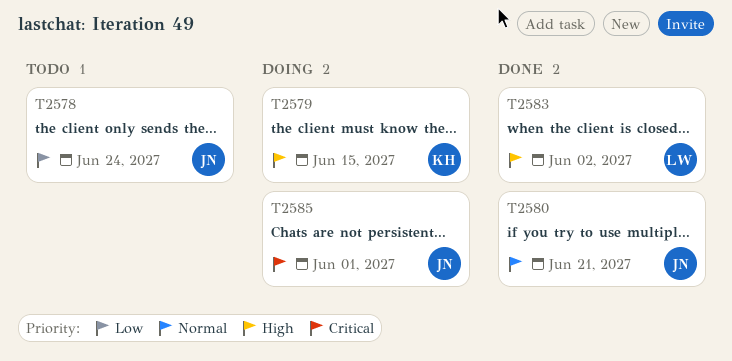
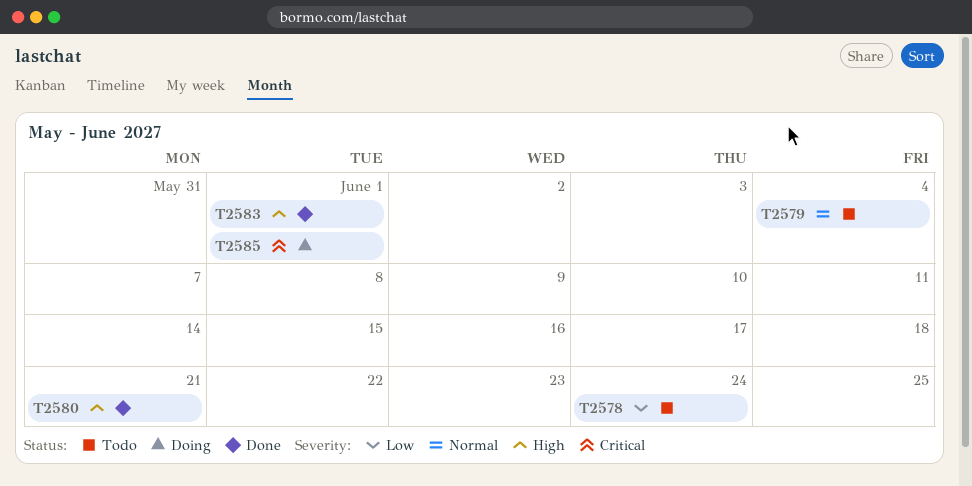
T2579, status: Doing -> Todo
T2579, priority: High -> Normal
T2579, due: Jun 15 -> Jun 4
T2580, priority: Normal -> High
T2583, due: Jun 2 -> Jun 1

